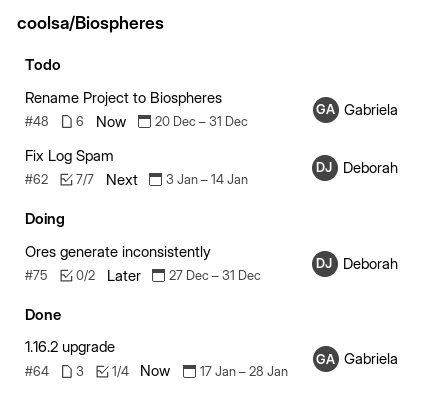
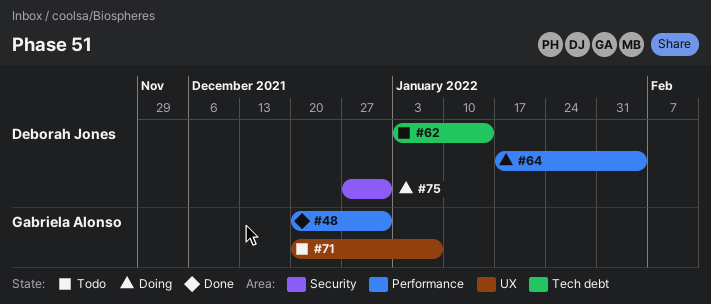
#48, status: Todo -> Done
#64, status: Done -> Doing
#64, owner: Gabriela Alonso -> Deborah Jones
#64, due: Jan 28 -> Feb 4
#71: none -> present

